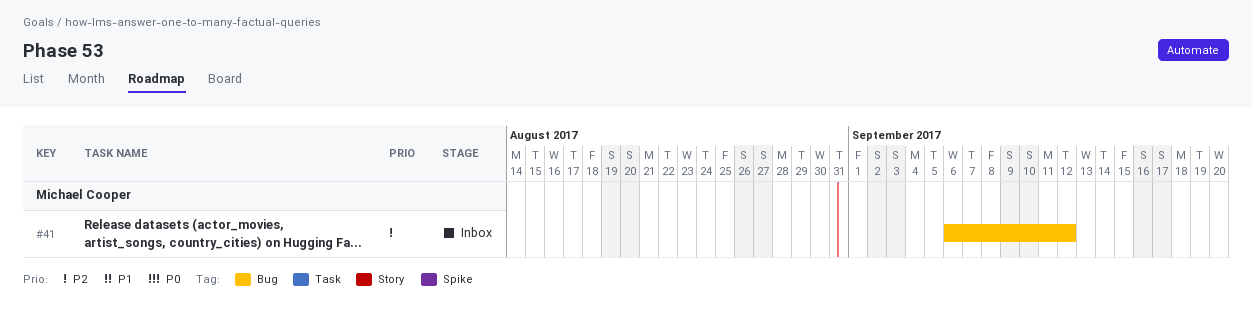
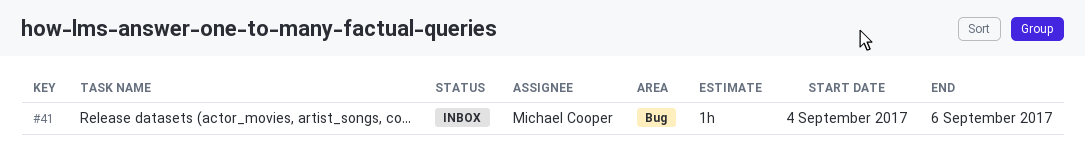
#41, start: Sep 6 -> Sep 4
#41, due: Sep 12 -> Sep 6

